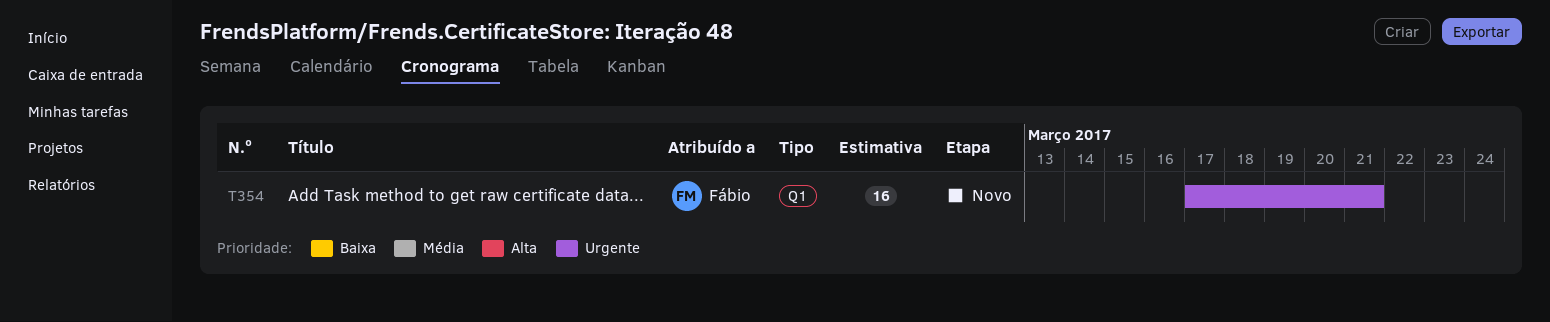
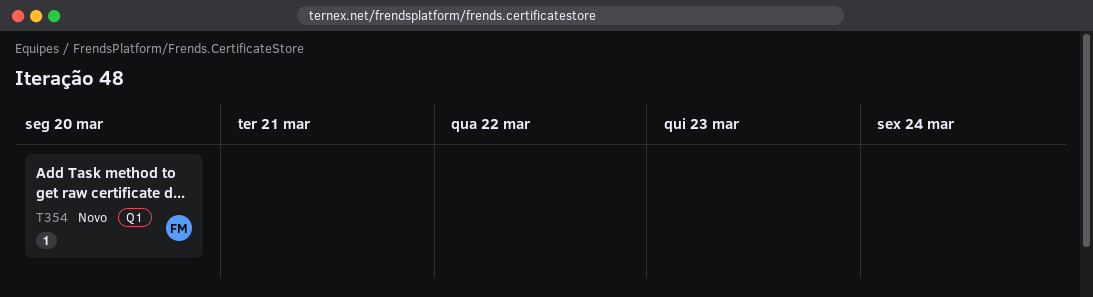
T354, estimate: 16 -> 1
T354, due: Mar 21 -> Mar 20

